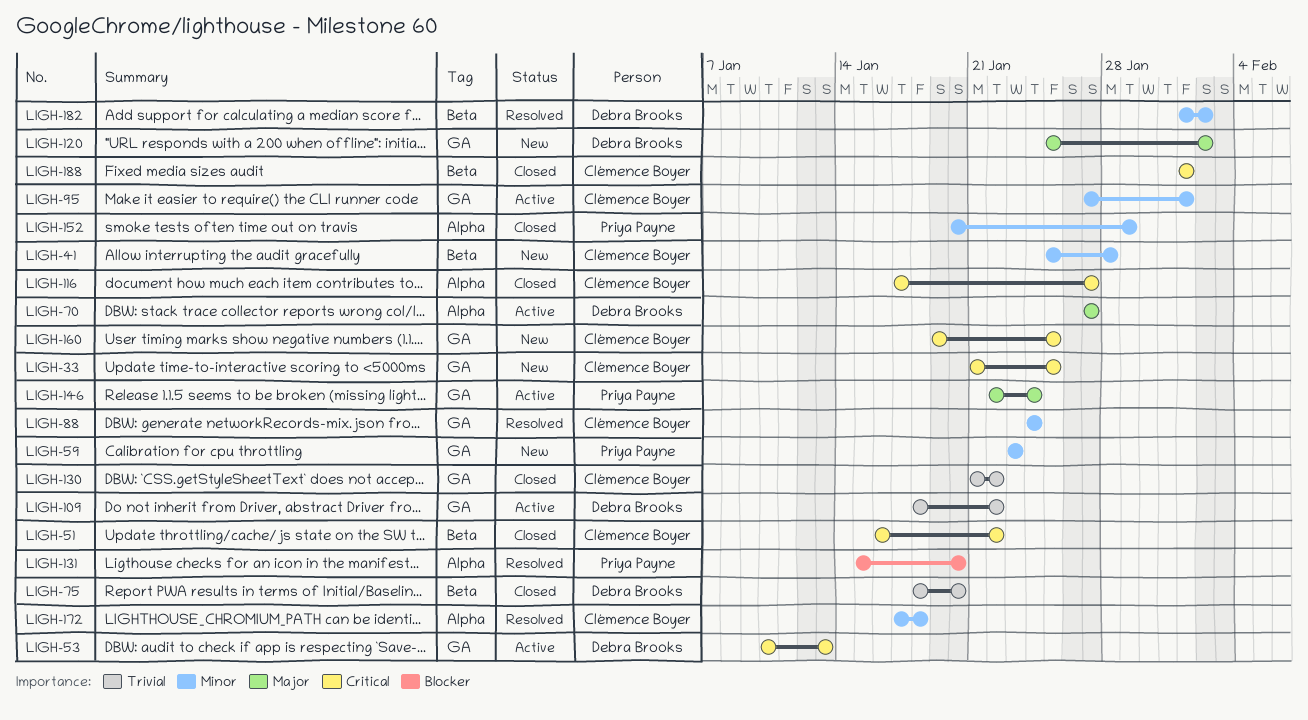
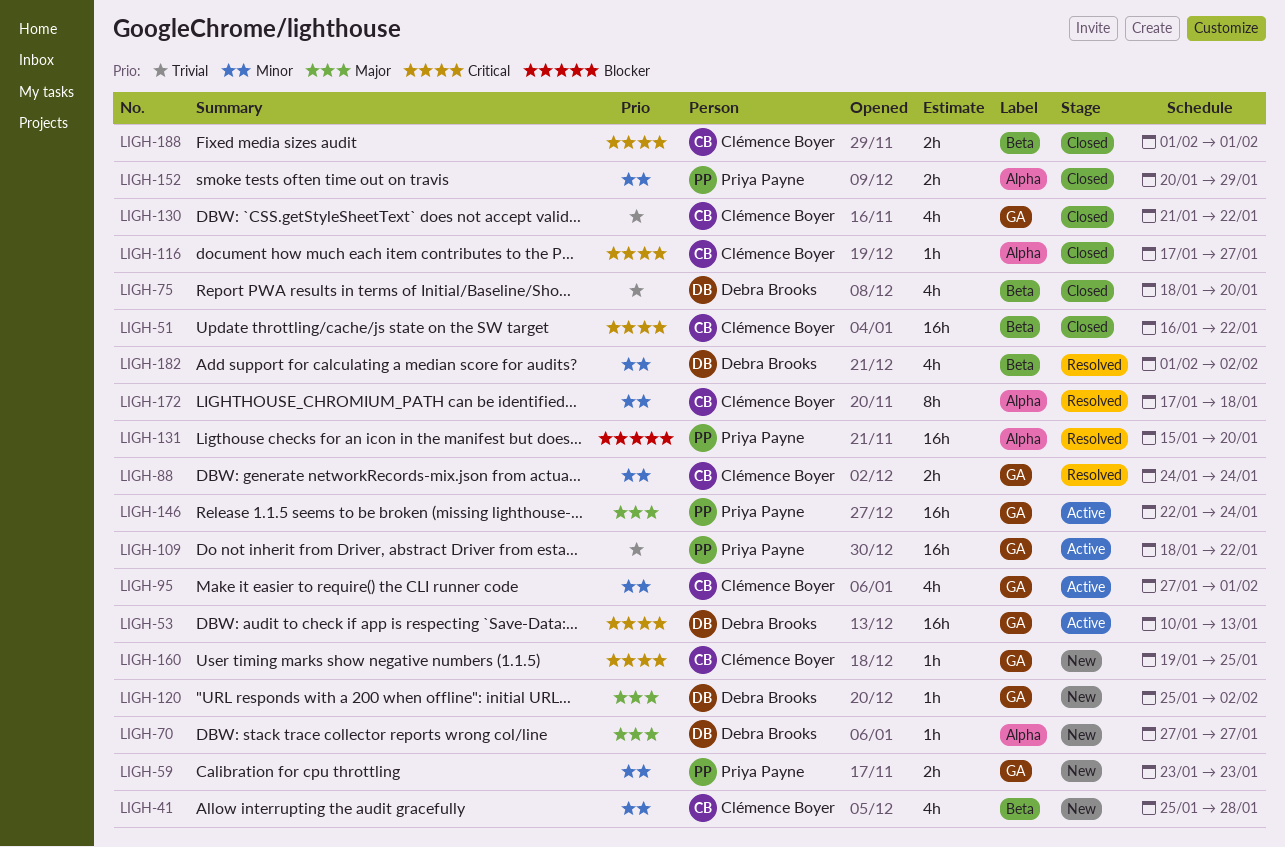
LIGH-33: present -> none
LIGH-70, status: Active -> New
LIGH-109, owner: Debra Brooks -> Priya Payne

